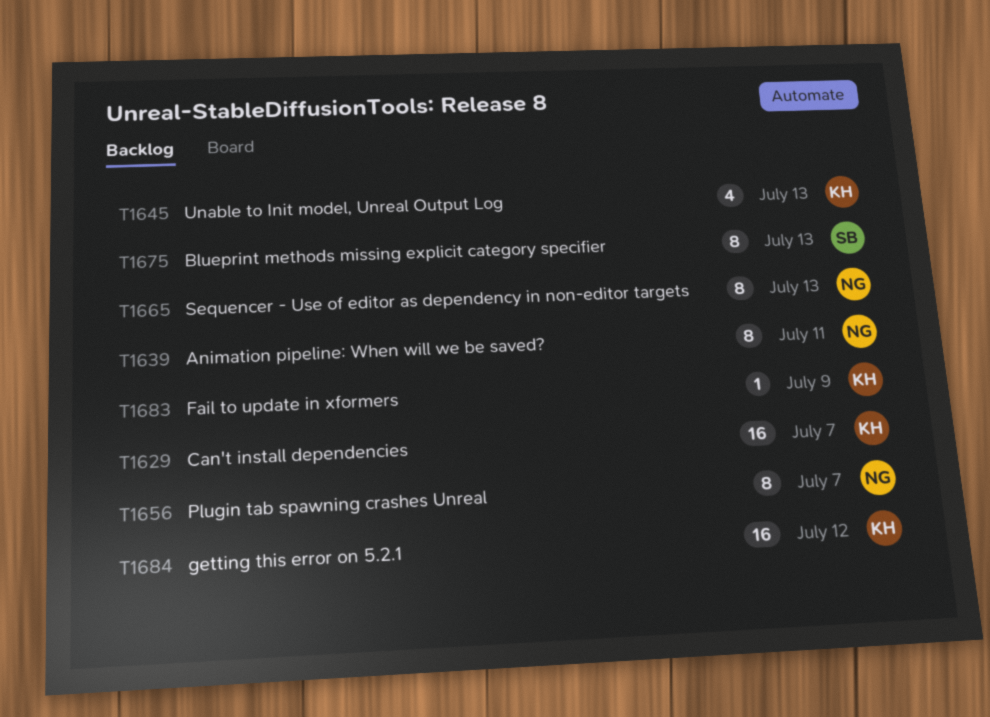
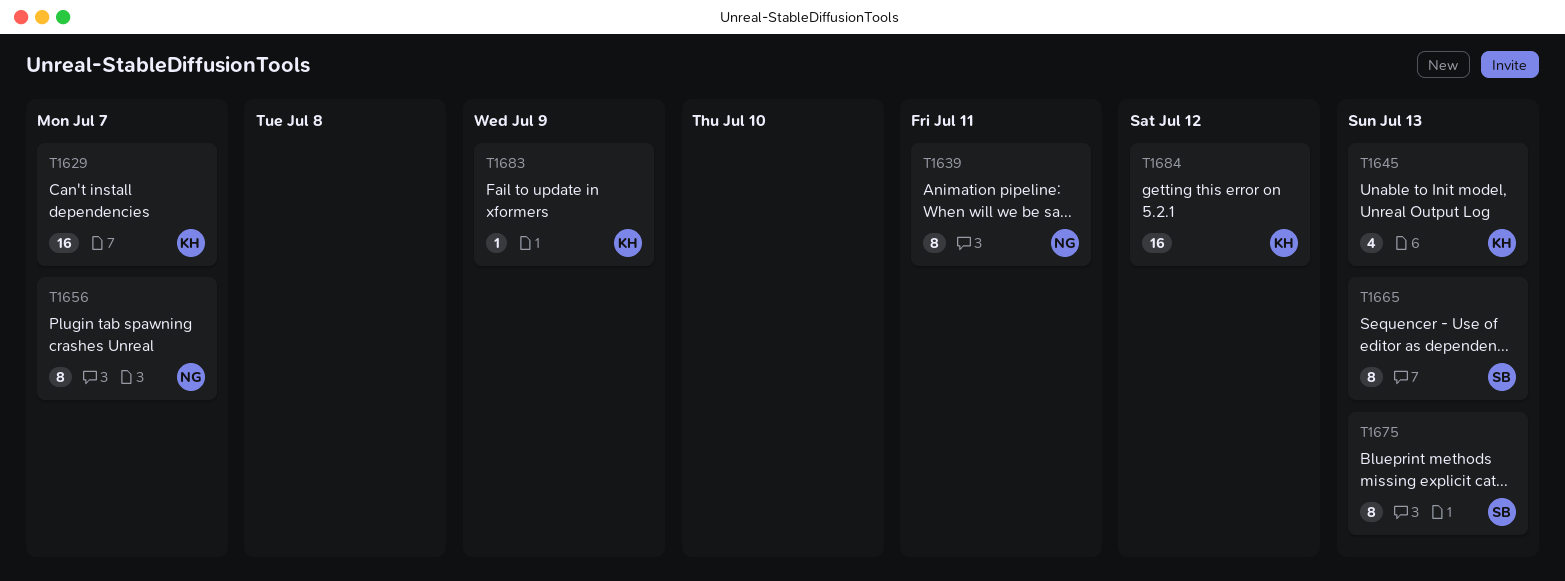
T1665, owner: NG -> SB

